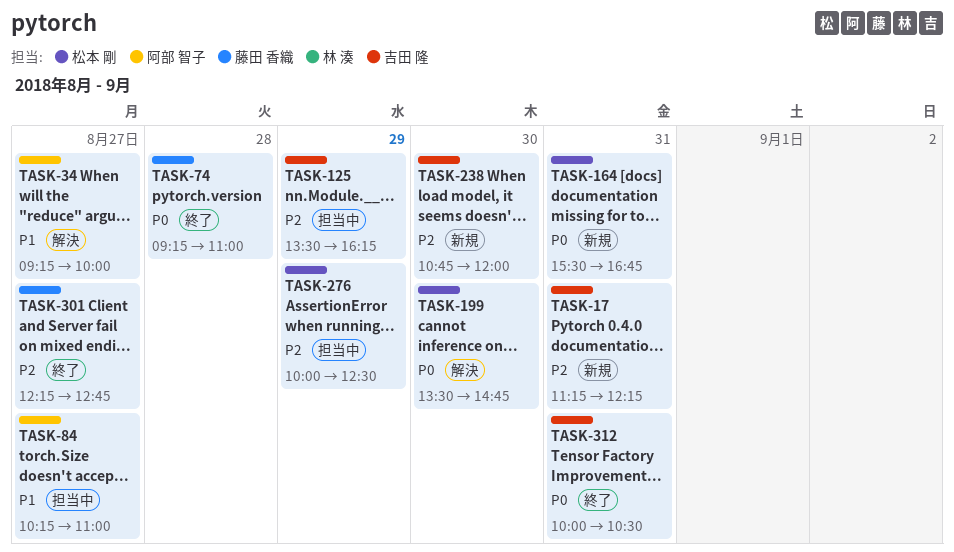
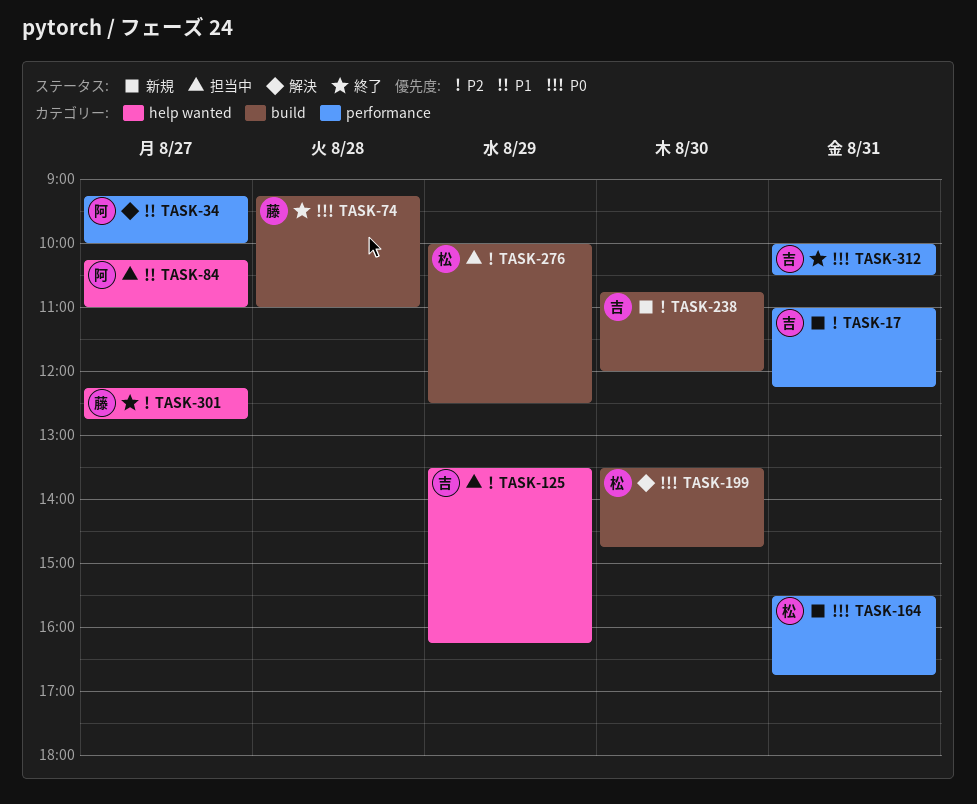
TASK-17, begins: 11:15 -> 11:00

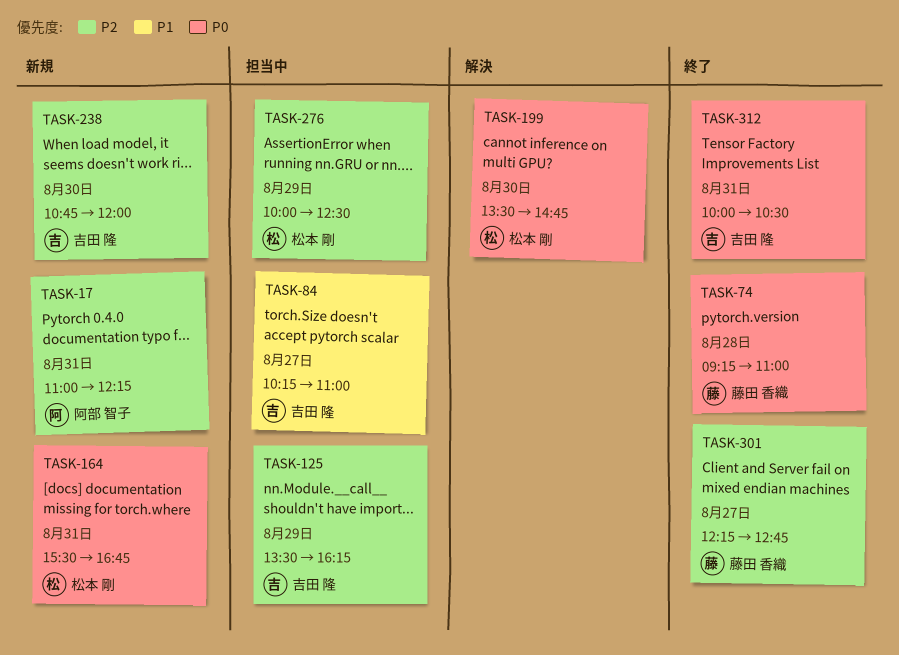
TASK-17, owner: 吉田 隆 -> 阿部 智子
TASK-34: present -> none
TASK-84, owner: 阿部 智子 -> 吉田 隆

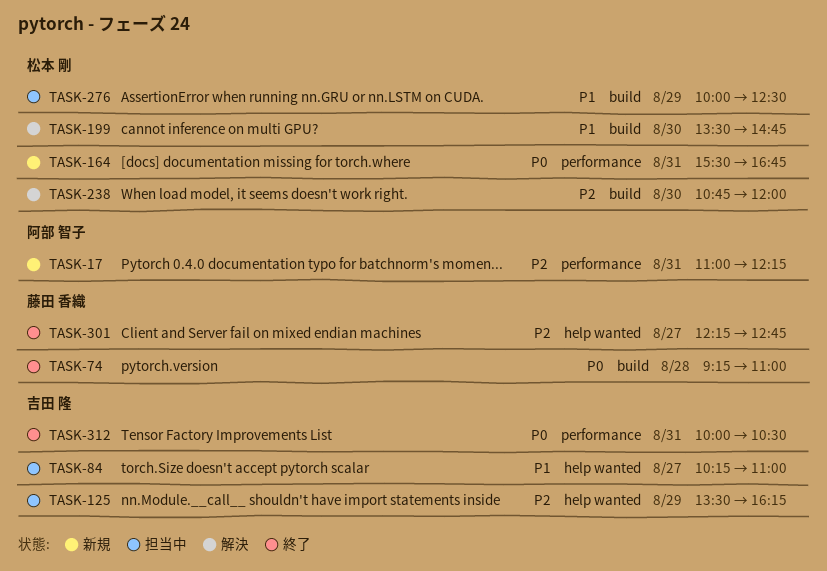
TASK-199, priority: P0 -> P1
TASK-238, status: 新規 -> 解決
TASK-238, owner: 吉田 隆 -> 松本 剛
TASK-276, priority: P2 -> P1

